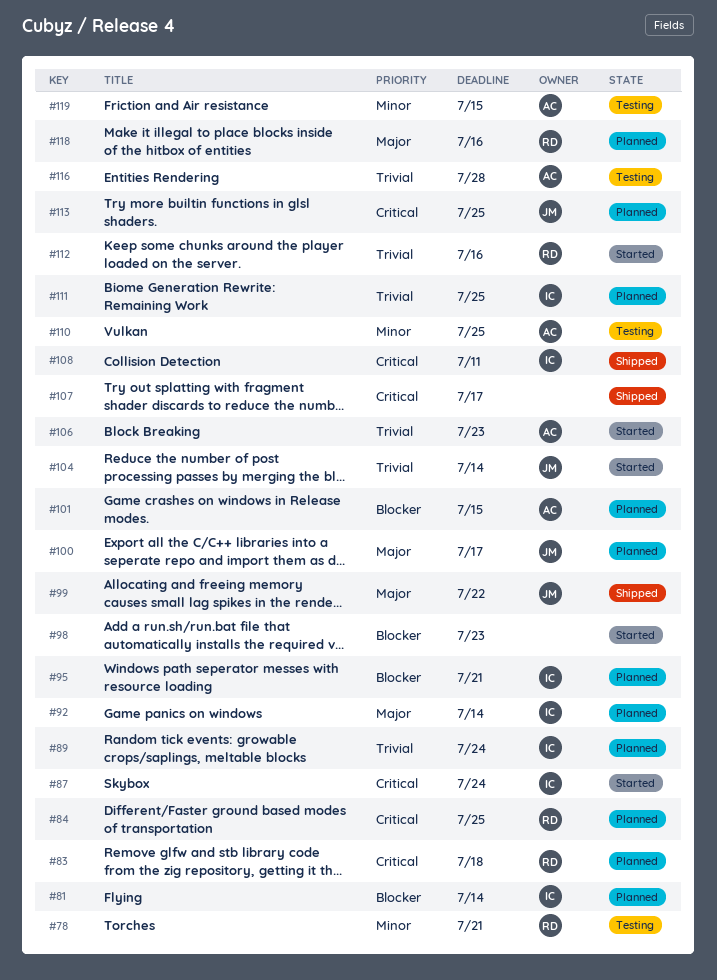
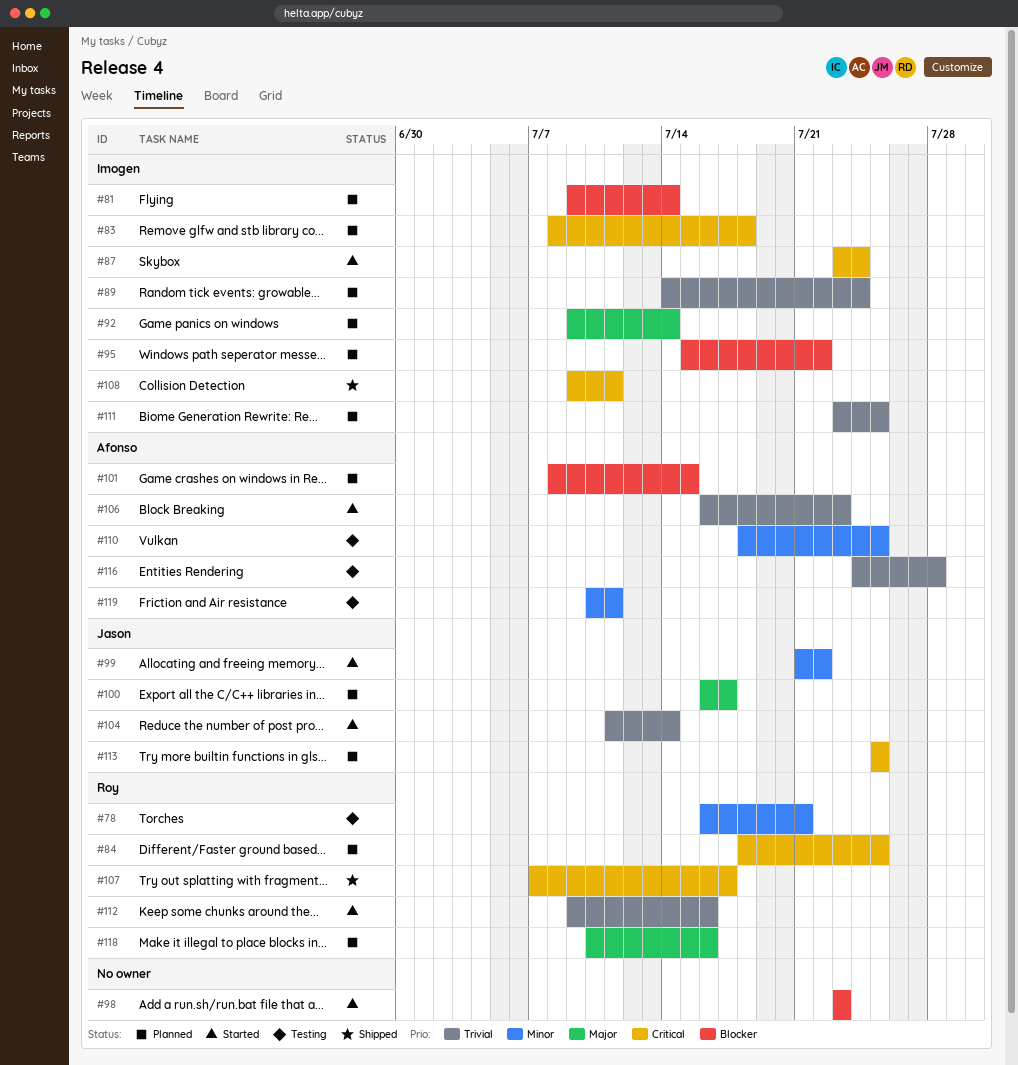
#83, owner: Roy -> Imogen
#95, due: Jul 21 -> Jul 22
#99, status: Shipped -> Started
#99, priority: Major -> Minor
#107, owner: none -> Roy
#119, due: Jul 15 -> Jul 11

